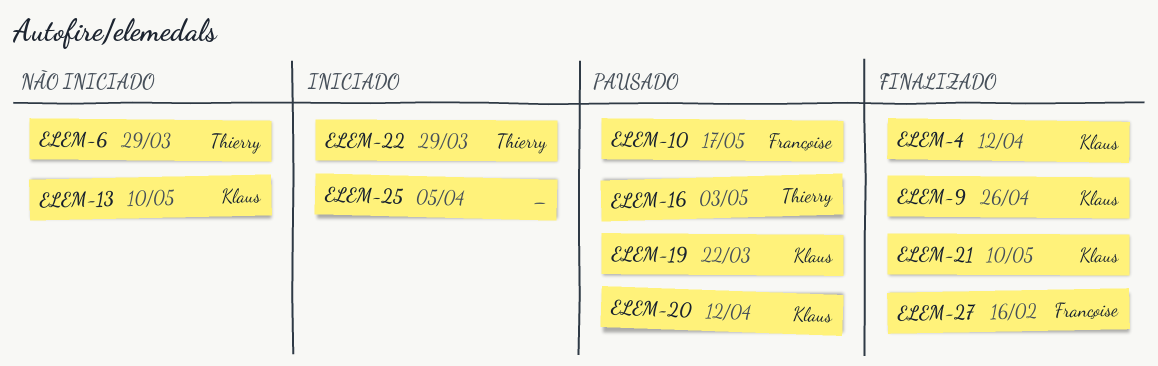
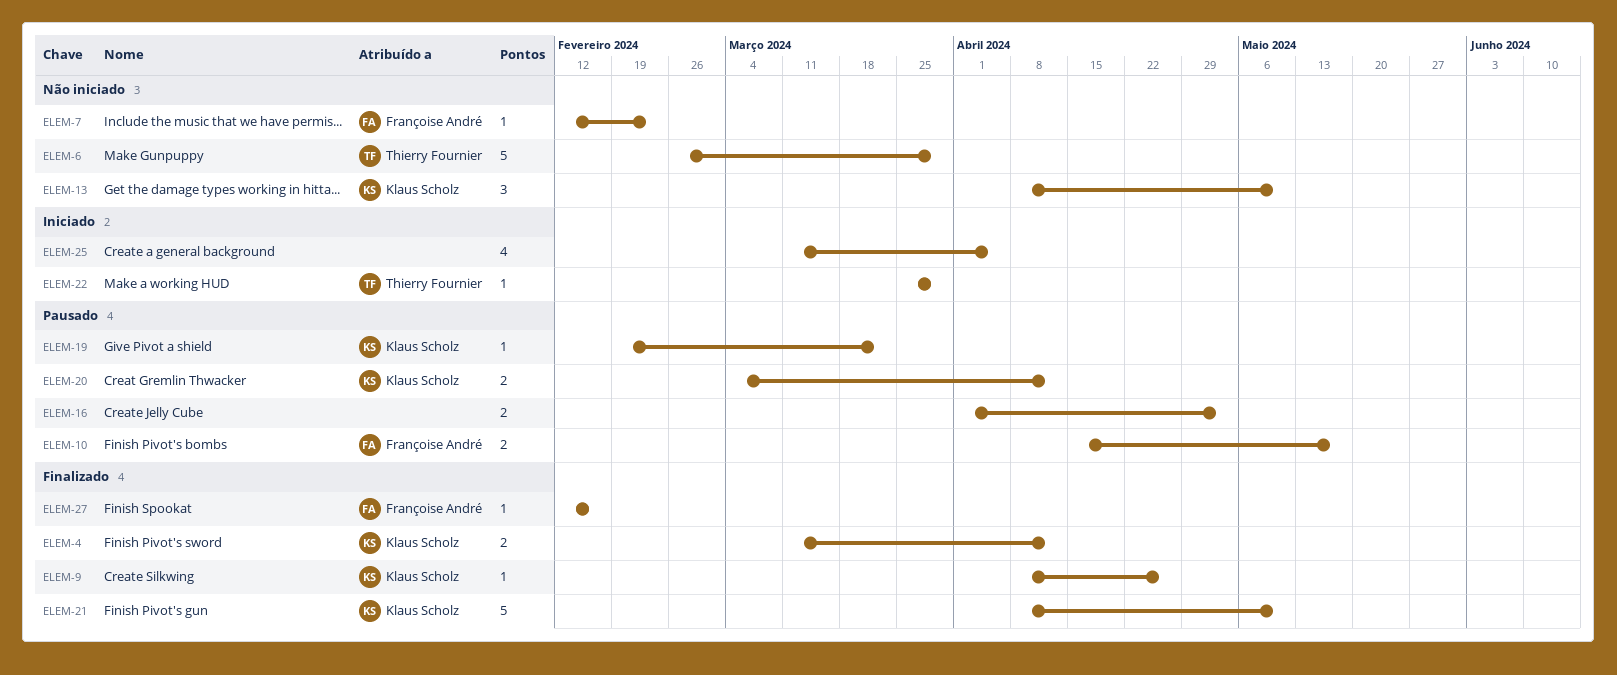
ELEM-7: none -> present
ELEM-16, owner: Thierry Fournier -> none

